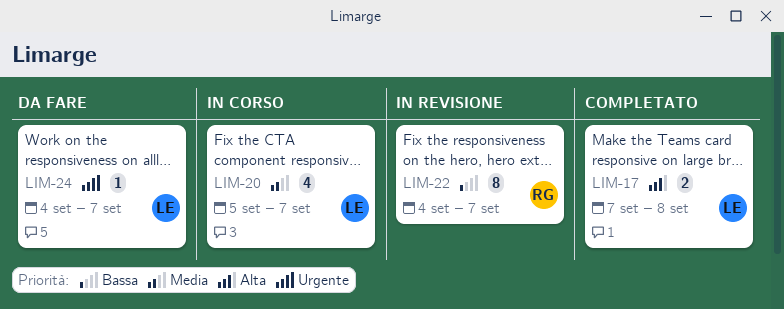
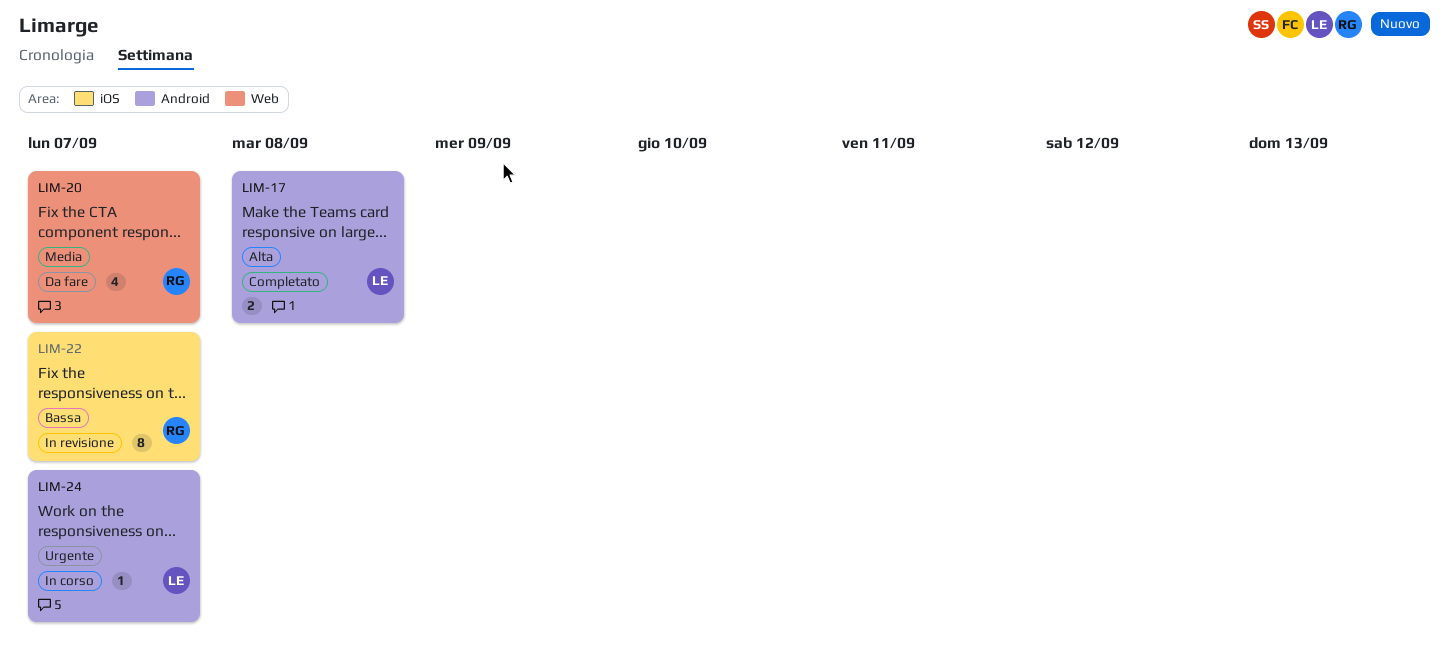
LIM-20, status: In corso -> Da fare
LIM-20, owner: LE -> RG
LIM-24, status: Da fare -> In corso

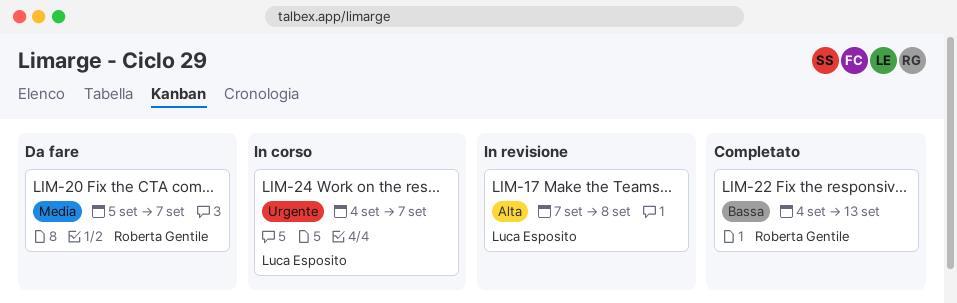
LIM-17, status: Completato -> In revisione
LIM-22, status: In revisione -> Completato
LIM-22, due: Sep 7 -> Sep 13

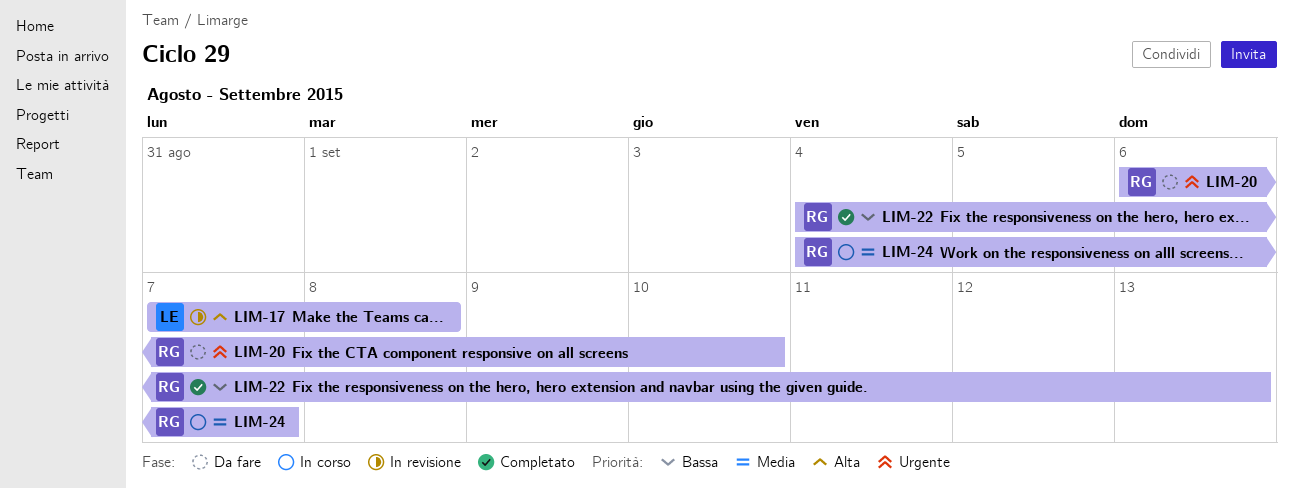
LIM-20, priority: Media -> Urgente
LIM-20, start: Sep 5 -> Sep 6
LIM-20, due: Sep 7 -> Sep 10
LIM-24, owner: Luca Esposito -> Roberta Gentile
LIM-24, priority: Urgente -> Media

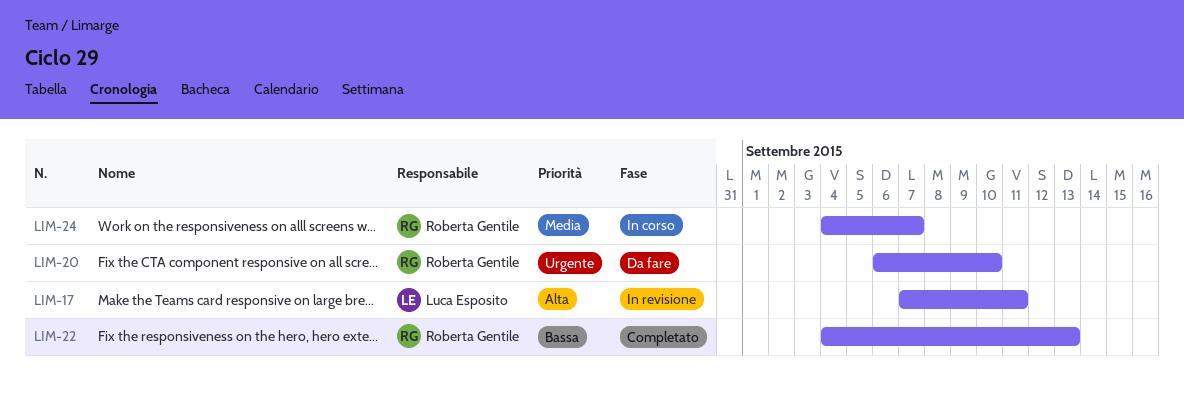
LIM-17, due: Sep 8 -> Sep 11

